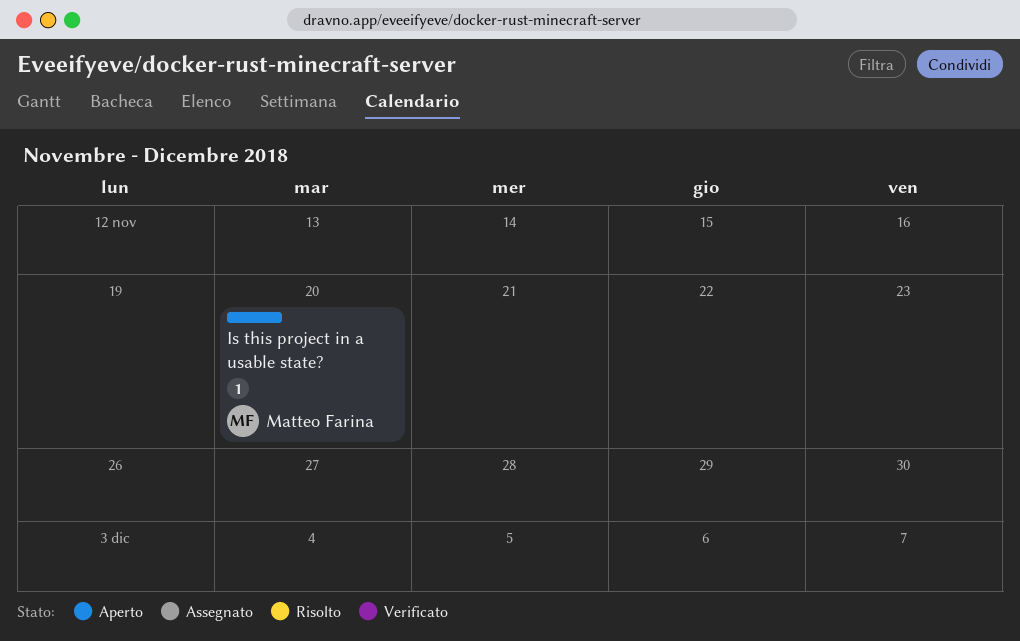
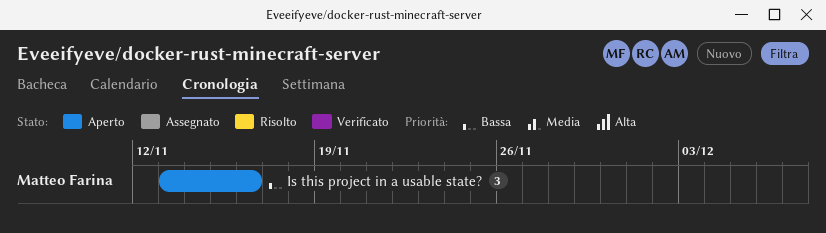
Is this project in a usable state?, estimate: 1 -> 3
Is this project in a usable state?, due: Nov 20 -> Nov 16

